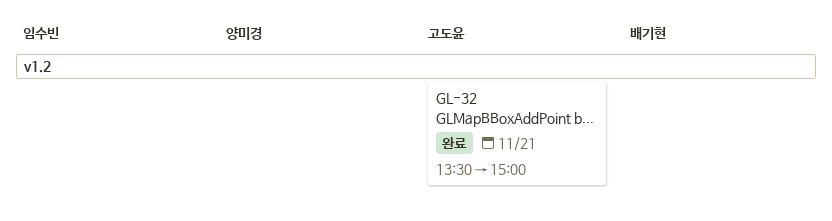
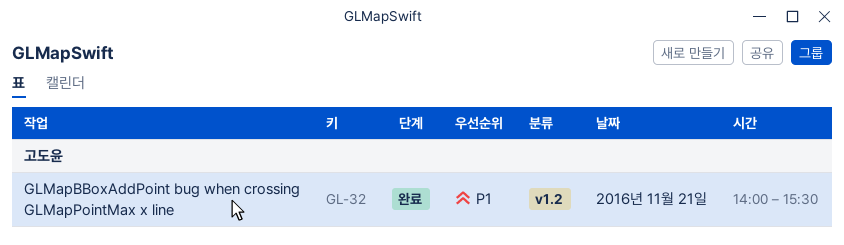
GL-32, begins: 13:30 -> 14:00
GL-32, ends: 15:00 -> 15:30

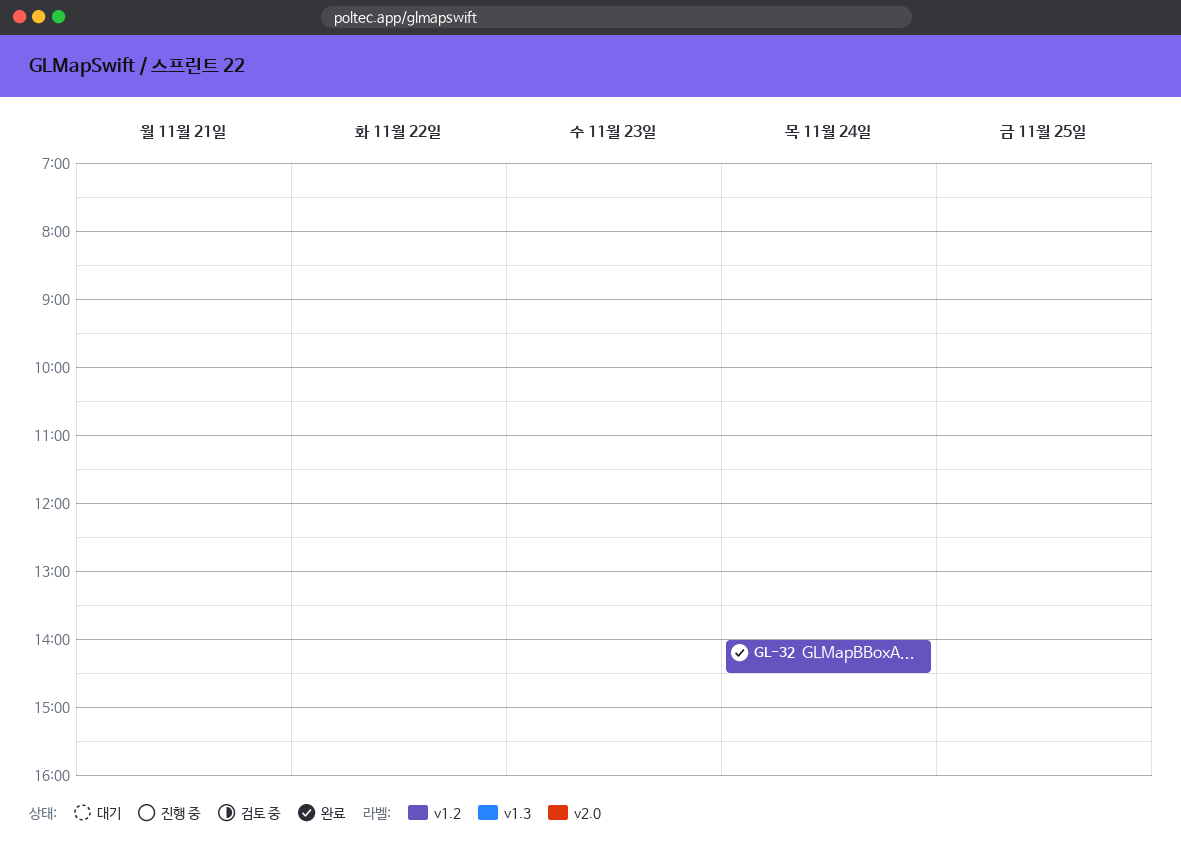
GL-32, day: Nov 21 -> Nov 24
GL-32, ends: 15:30 -> 14:30

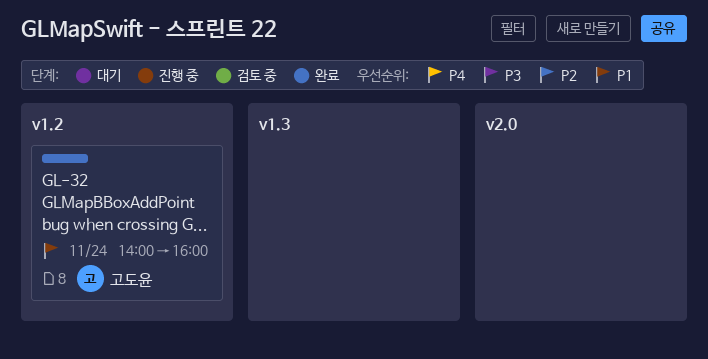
GL-32, ends: 14:30 -> 16:00

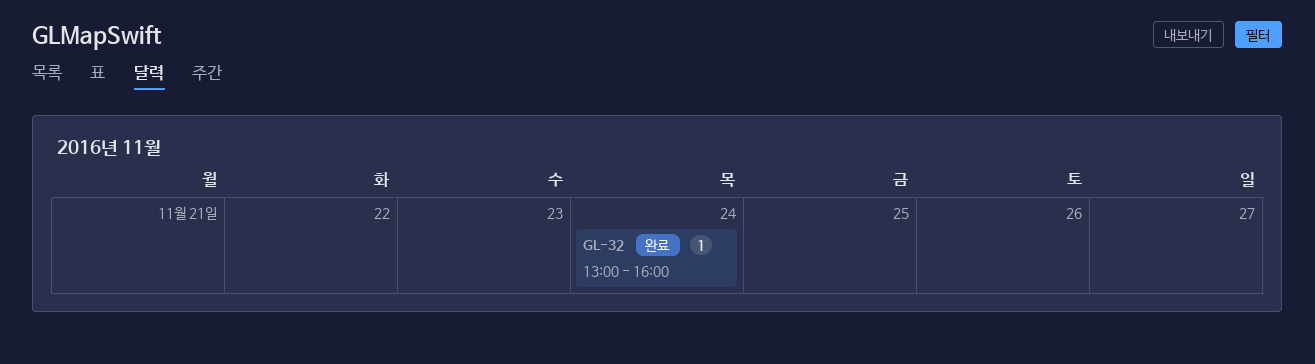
GL-32, begins: 14:00 -> 13:00

